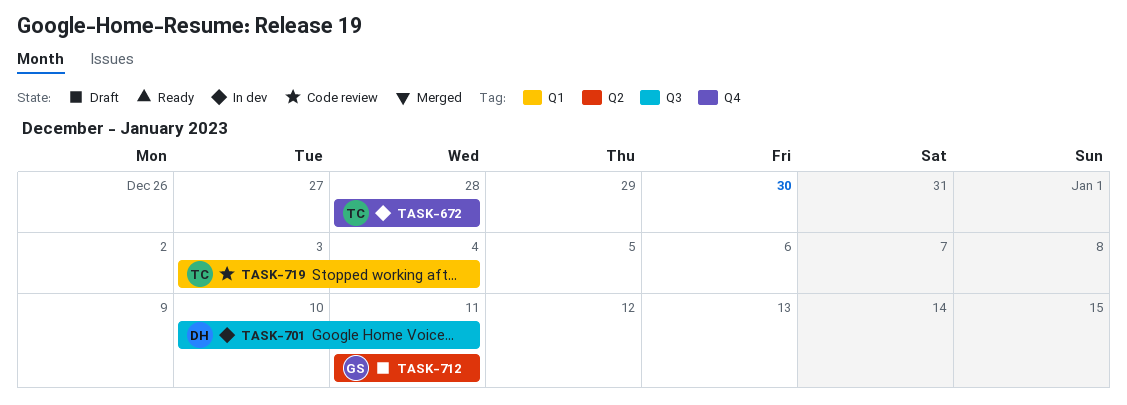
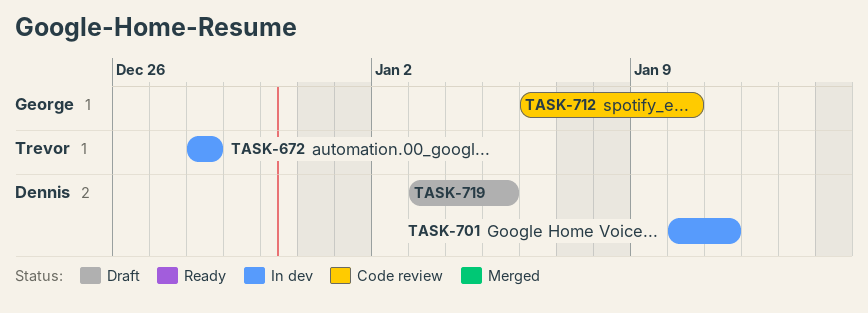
TASK-712, status: Draft -> Code review
TASK-712, start: Jan 11 -> Jan 6
TASK-712, due: Jan 11 -> Jan 10
TASK-719, status: Code review -> Draft
TASK-719, owner: Trevor -> Dennis
TASK-719, due: Jan 4 -> Jan 5

